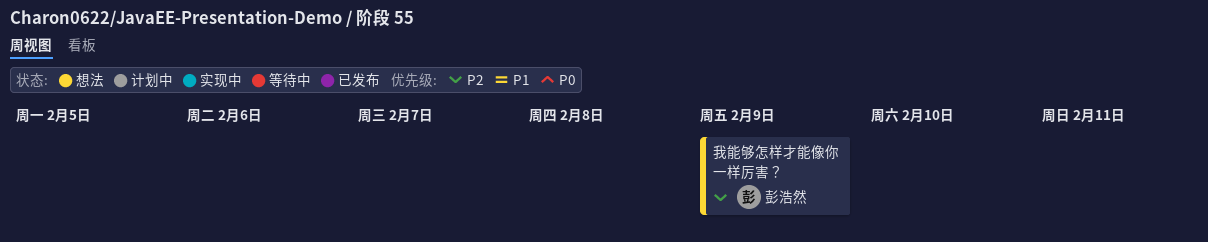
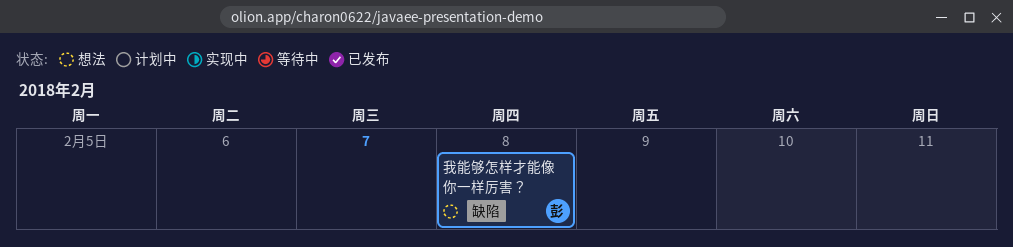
我能够怎样才能像你一样厉害？, due: Feb 9 -> Feb 8

